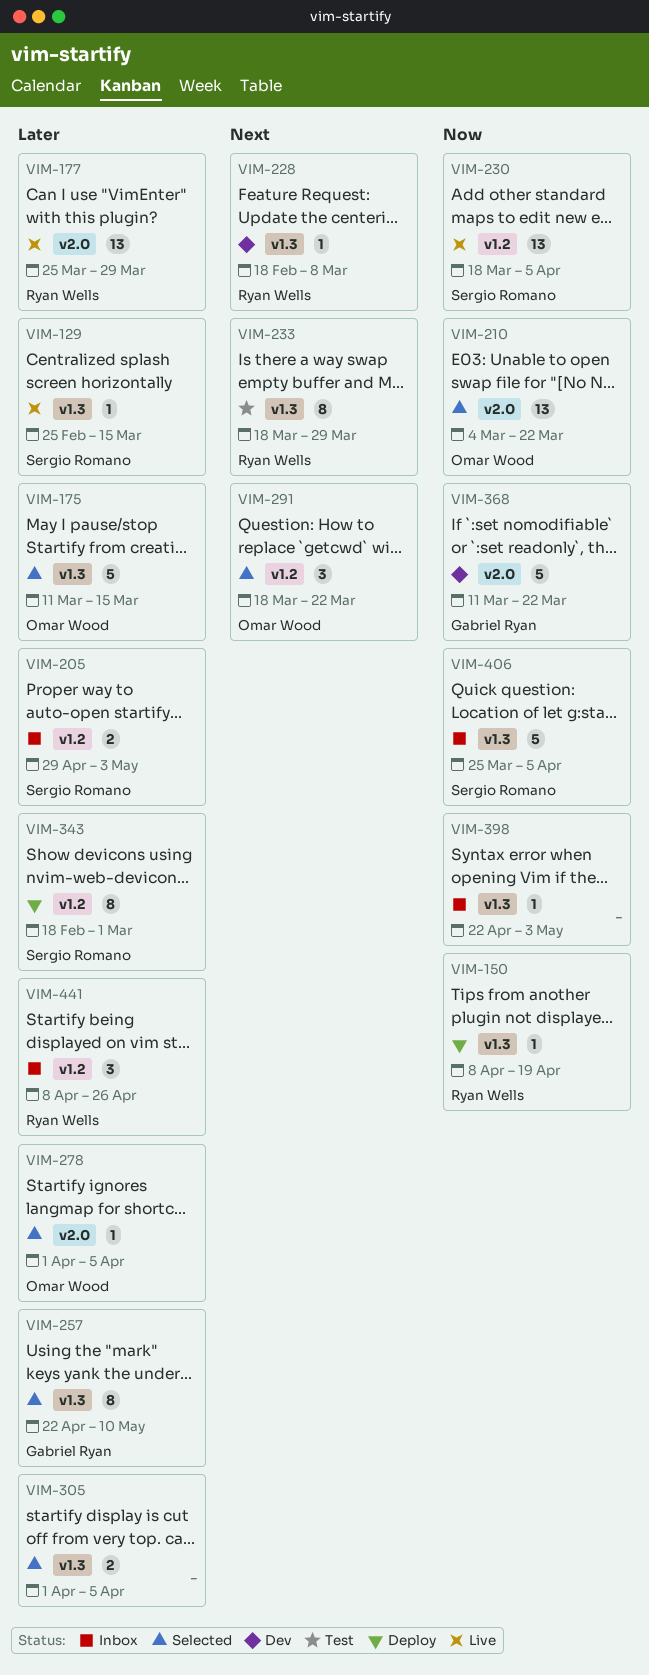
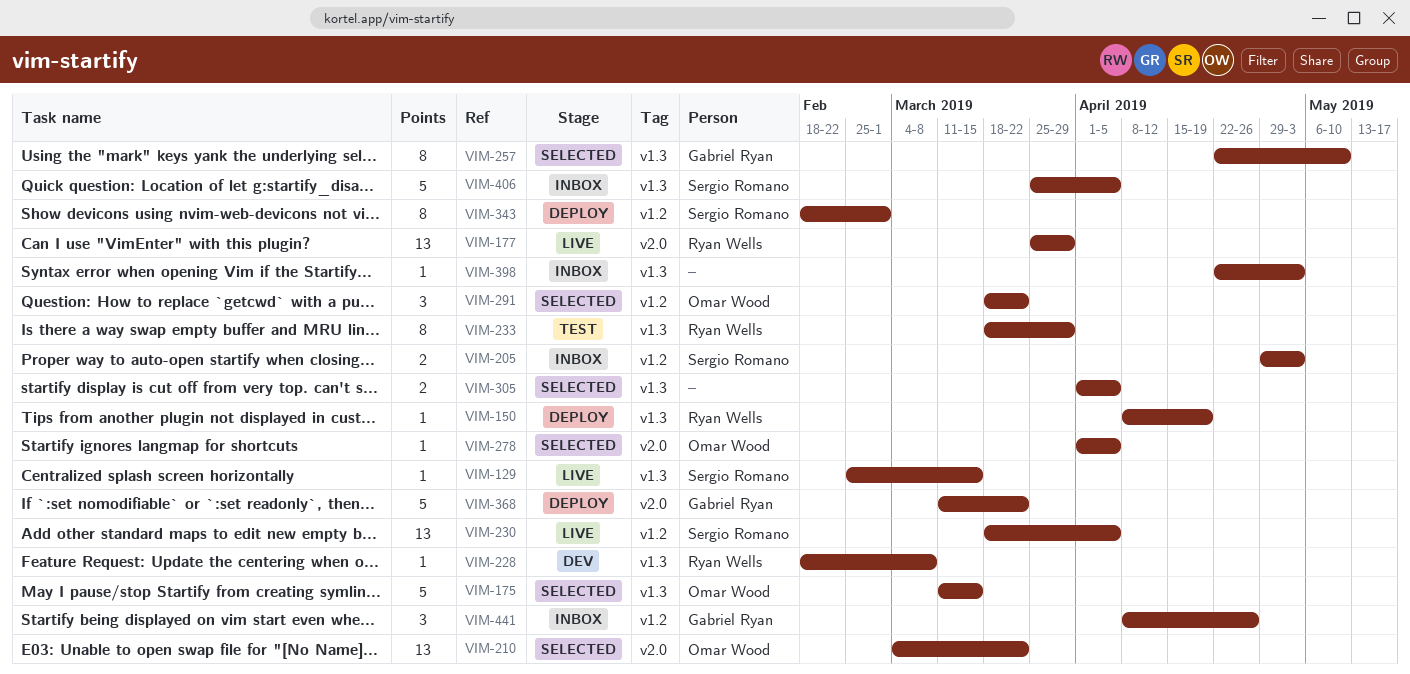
VIM-368, status: Dev -> Deploy
VIM-441, owner: Ryan Wells -> Gabriel Ryan

